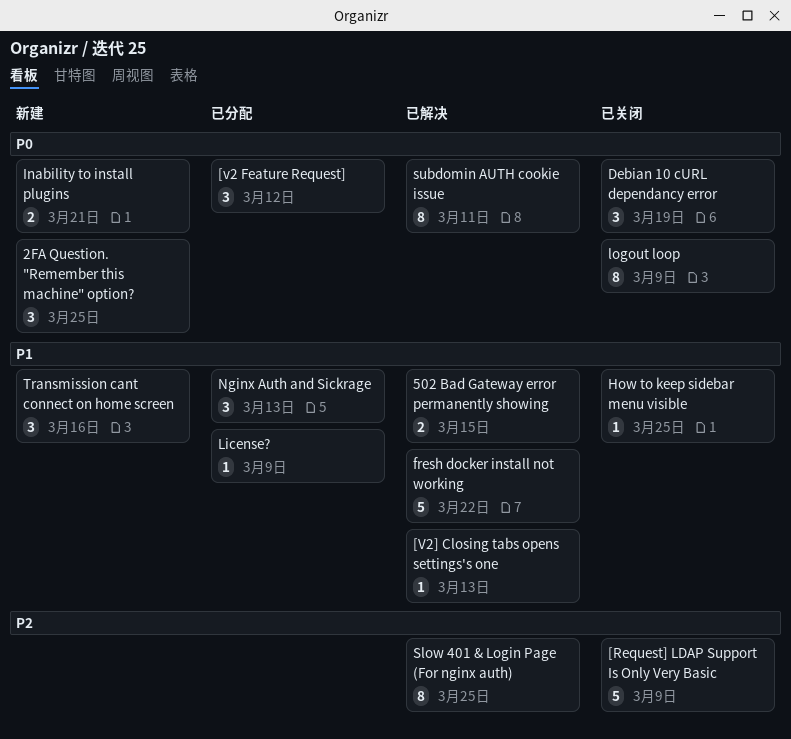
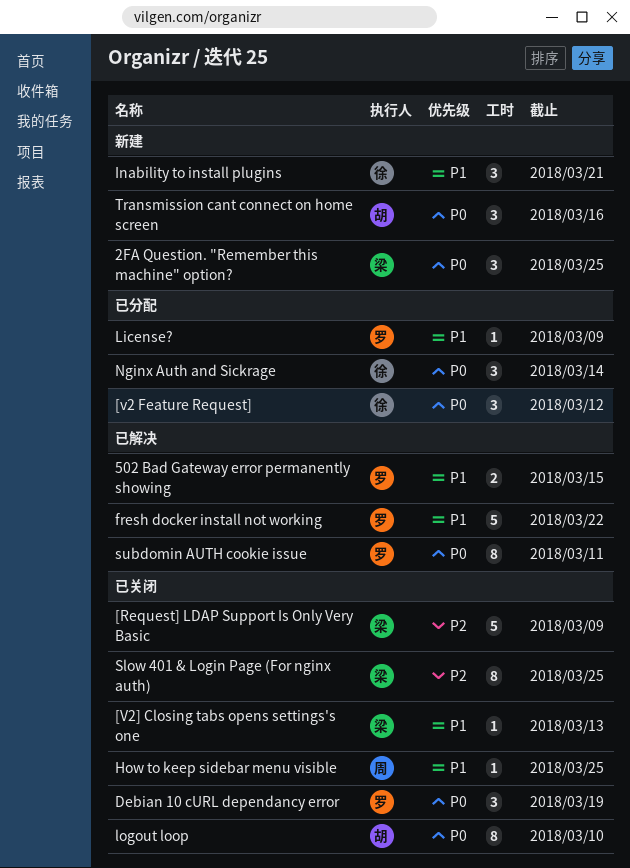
[V2] Closing tabs opens settings's one, status: 已解决 -> 已关闭
Inability to install plugins, priority: P0 -> P1
Inability to install plugins, estimate: 2 -> 3
logout loop, due: Mar 9 -> Mar 10
Nginx Auth and Sickrage, priority: P1 -> P0
Nginx Auth and Sickrage, due: Mar 13 -> Mar 14
Slow 401 & Login Page (For nginx auth), status: 已解决 -> 已关闭
Transmission cant connect on home screen, priority: P1 -> P0

